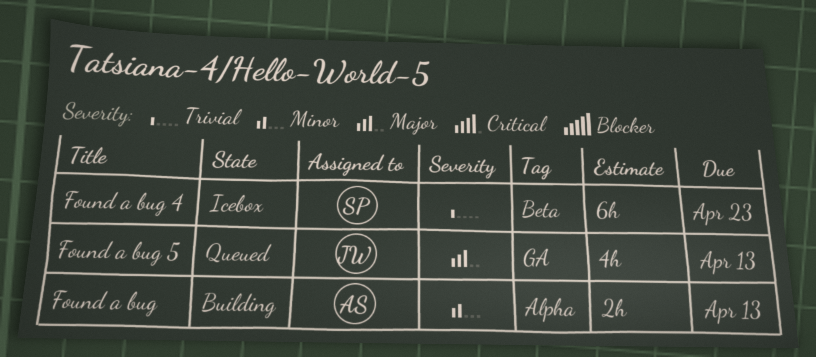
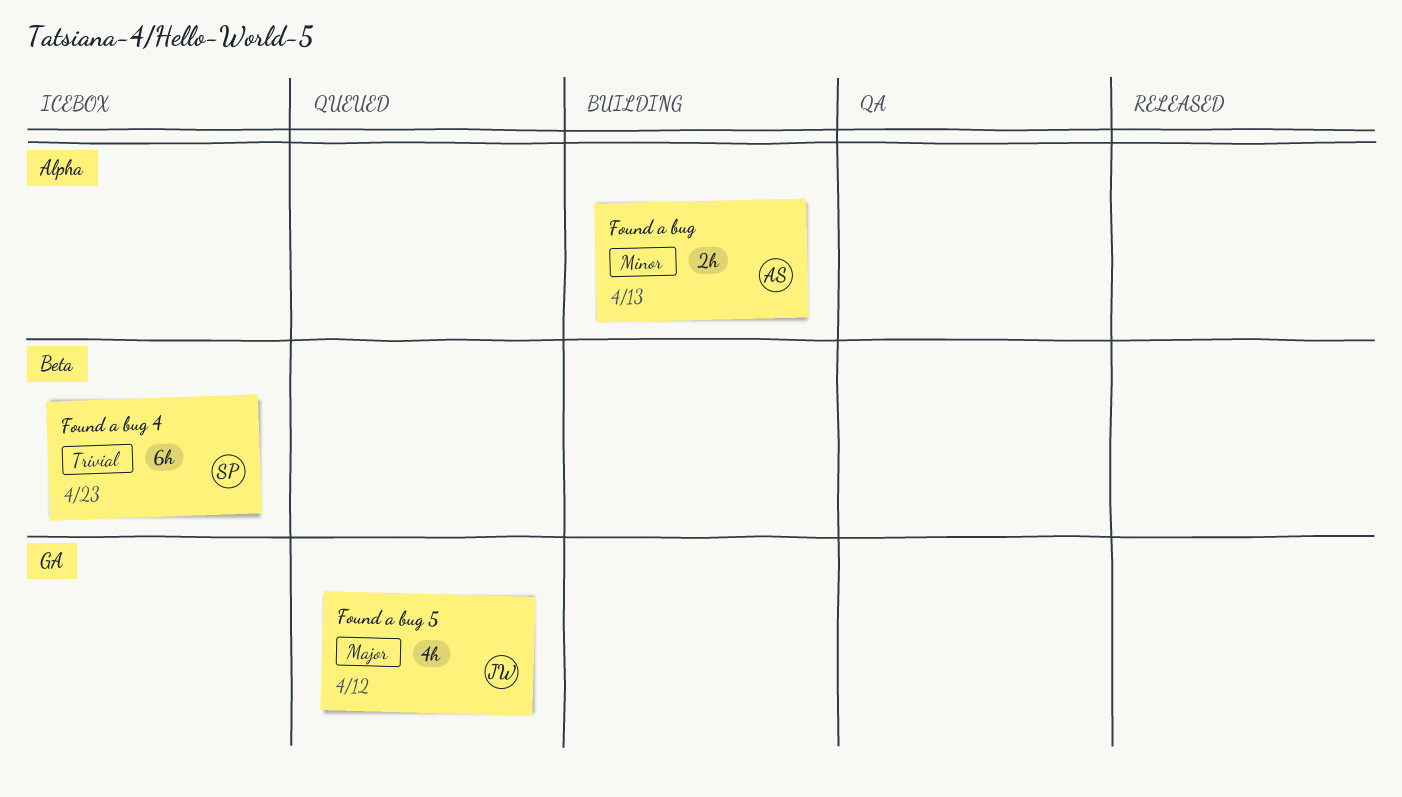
Found a bug 5, due: Apr 13 -> Apr 12

